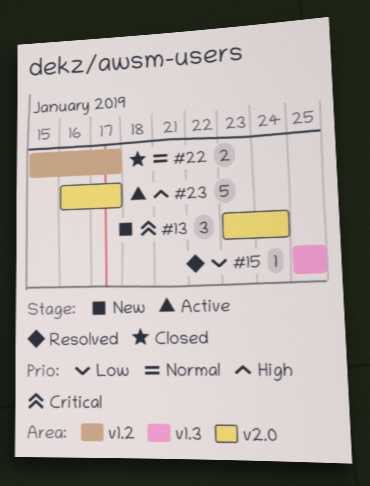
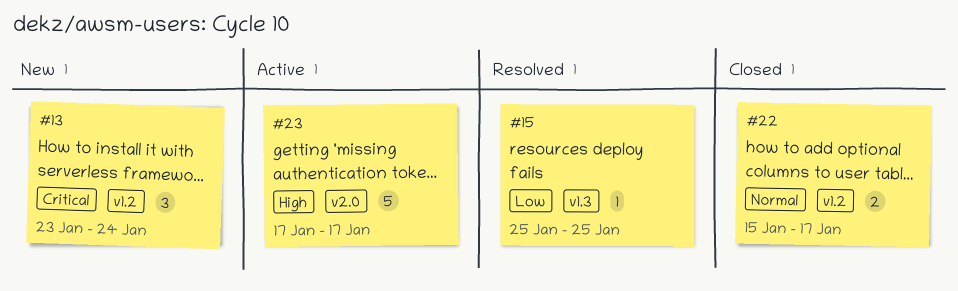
#13, label: v2.0 -> v1.2
#23, start: Jan 16 -> Jan 17

